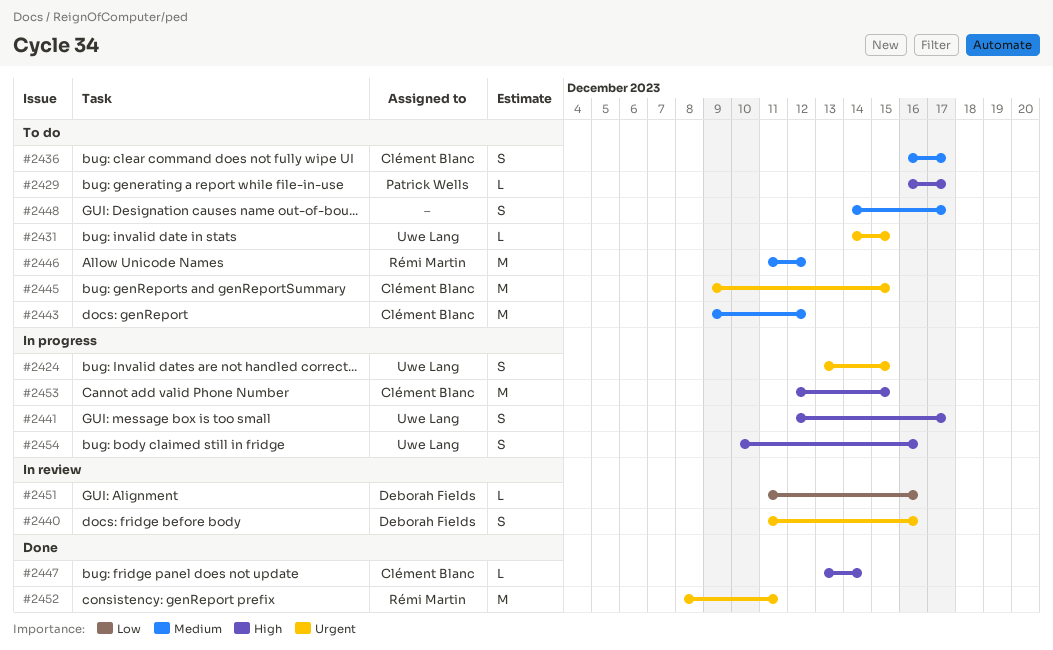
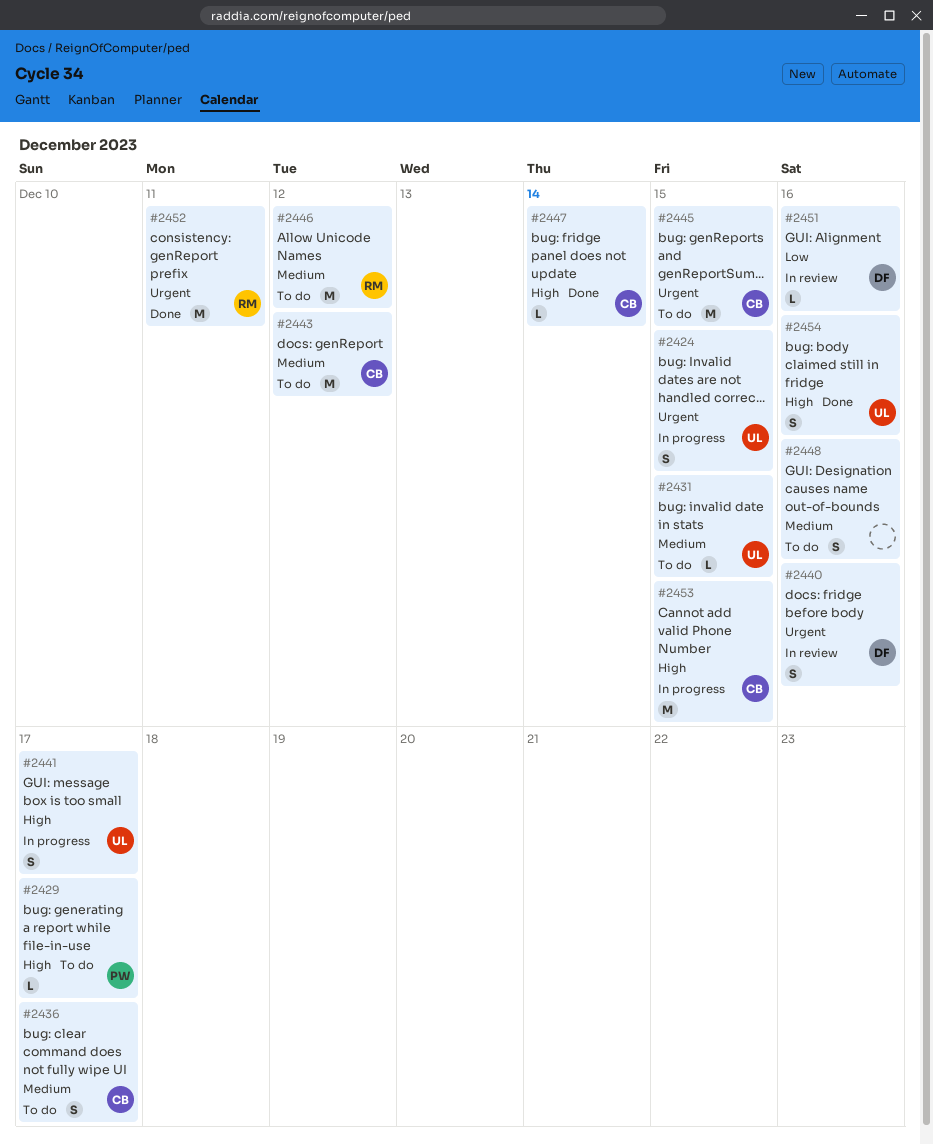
#2431, priority: Urgent -> Medium
#2448, due: Dec 17 -> Dec 16
#2454, status: In progress -> Done

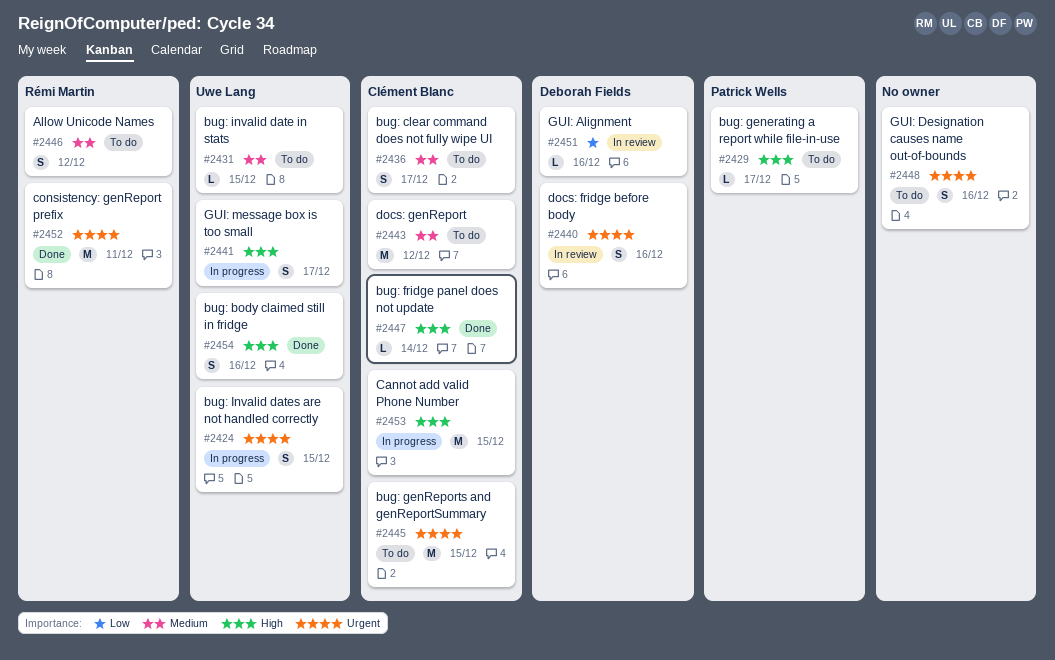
#2446, estimate: M -> S
#2448, priority: Medium -> Urgent

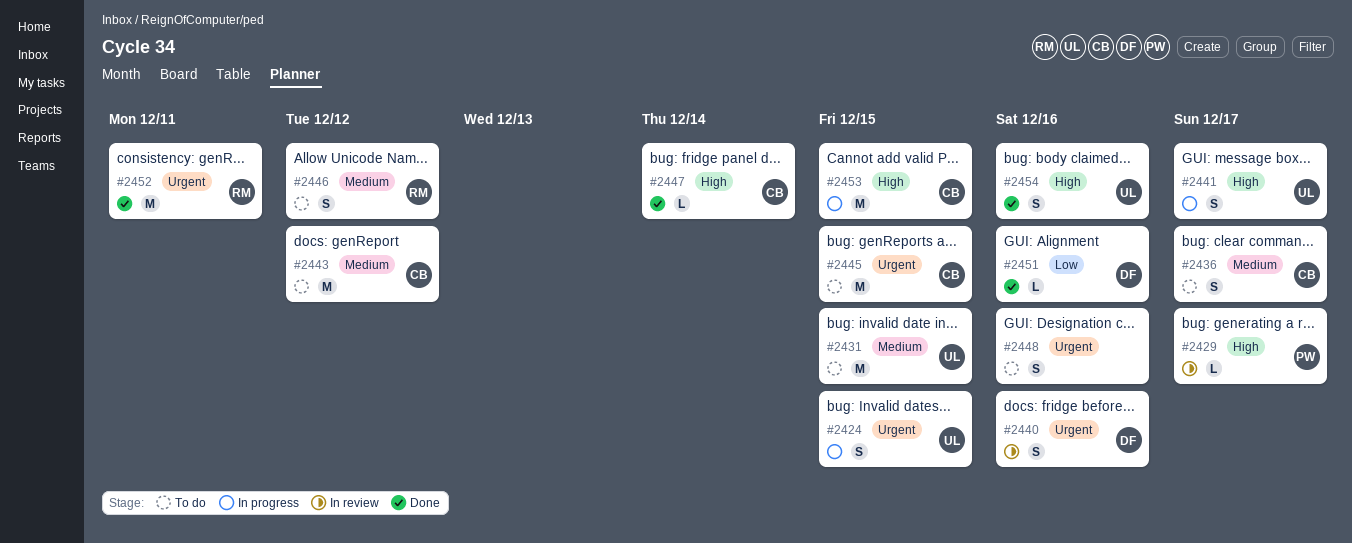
#2429, status: To do -> In review
#2431, estimate: L -> M
#2451, status: In review -> Done

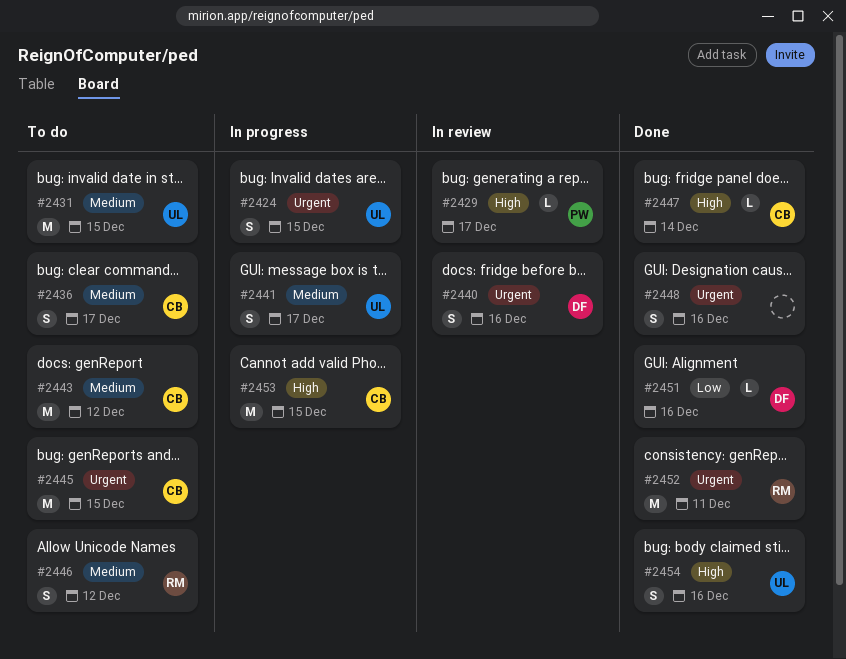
#2441, priority: High -> Medium
#2448, status: To do -> Done

